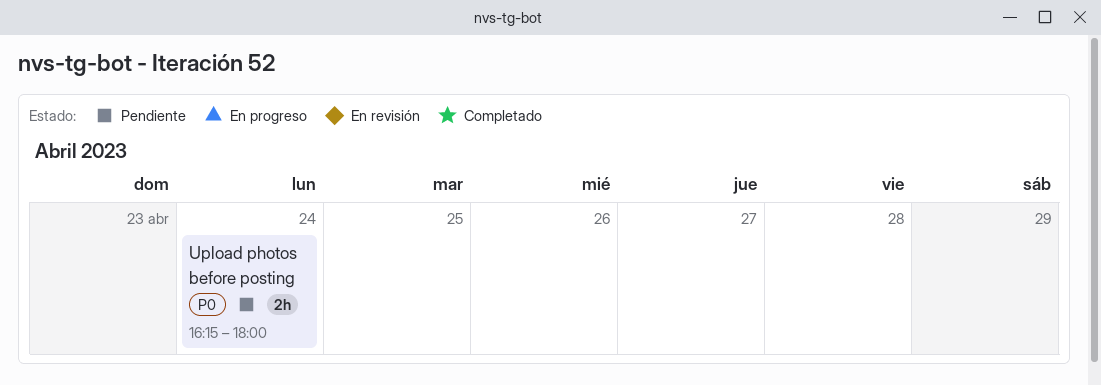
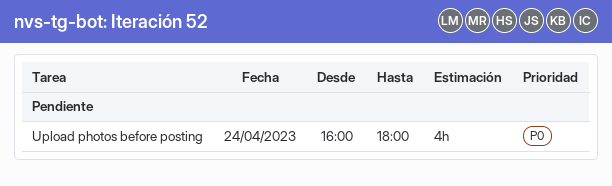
Upload photos before posting, estimate: 2h -> 4h
Upload photos before posting, begins: 16:15 -> 16:00

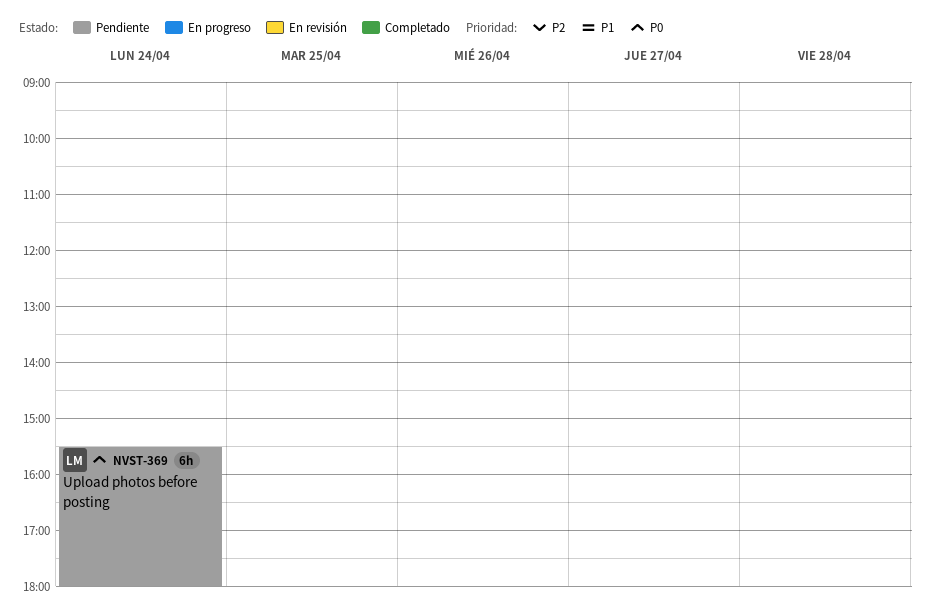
Upload photos before posting, estimate: 4h -> 6h
Upload photos before posting, begins: 16:00 -> 15:30

